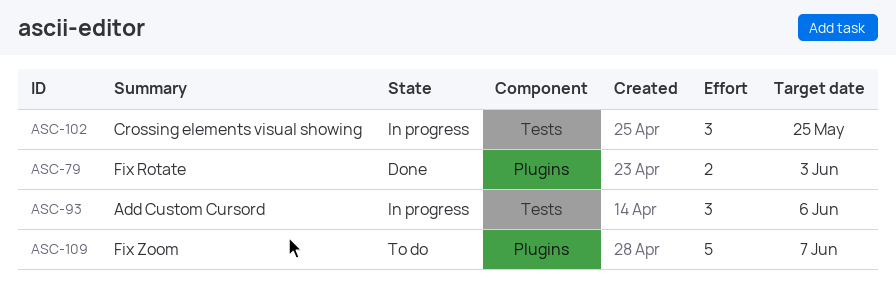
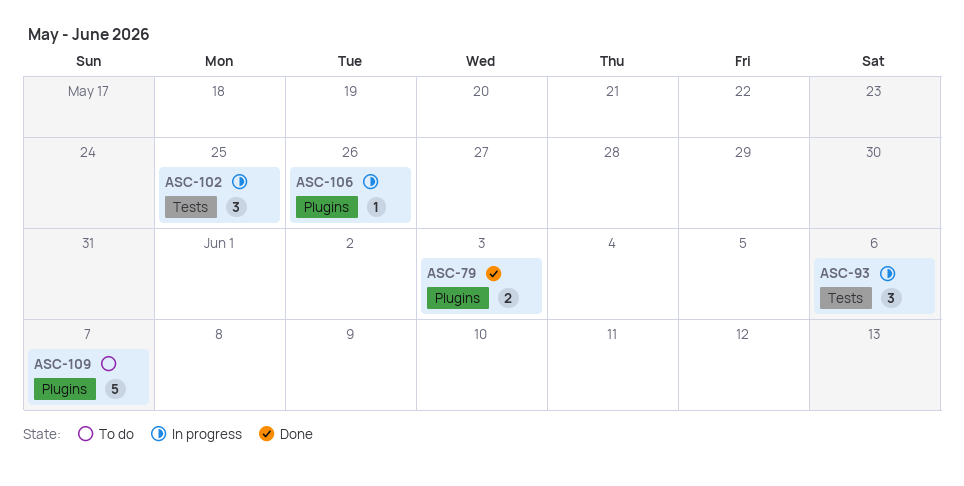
ASC-106: none -> present

